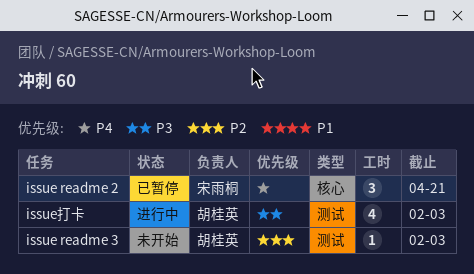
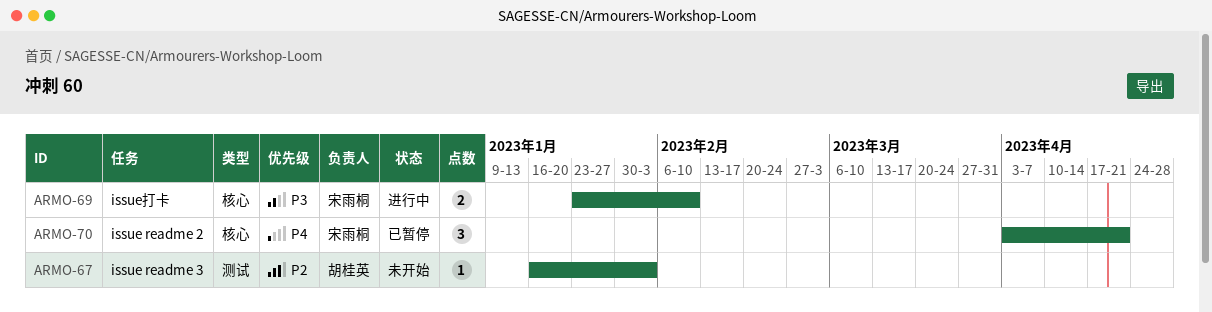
issue打卡, owner: 胡桂英 -> 宋雨桐
issue打卡, label: 测试 -> 核心
issue打卡, estimate: 4 -> 2
issue打卡, due: Feb 3 -> Feb 10

